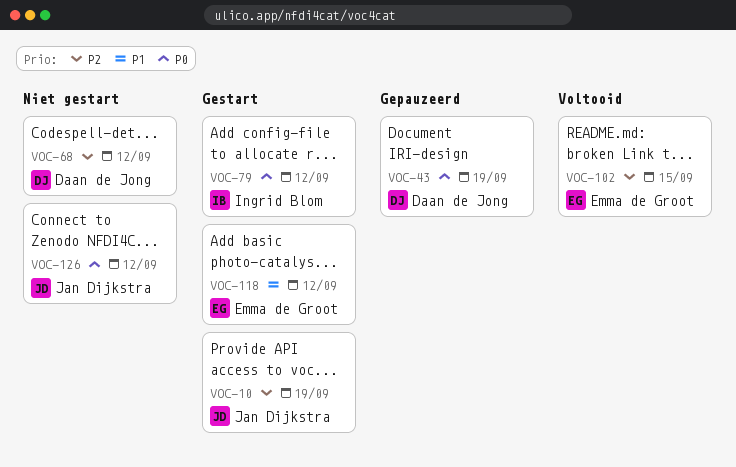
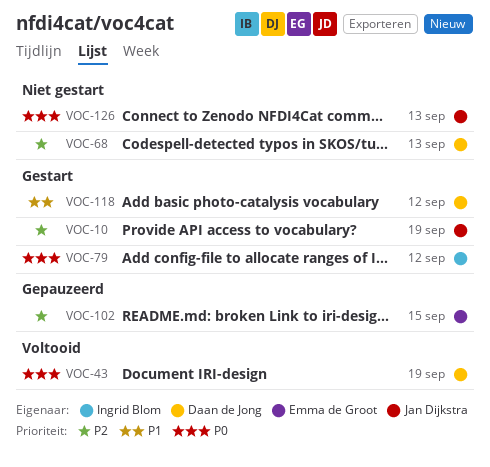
VOC-43, status: Gepauzeerd -> Voltooid
VOC-68, due: Sep 12 -> Sep 13
VOC-102, status: Voltooid -> Gepauzeerd
VOC-118, owner: Emma de Groot -> Daan de Jong
VOC-126, due: Sep 12 -> Sep 13

